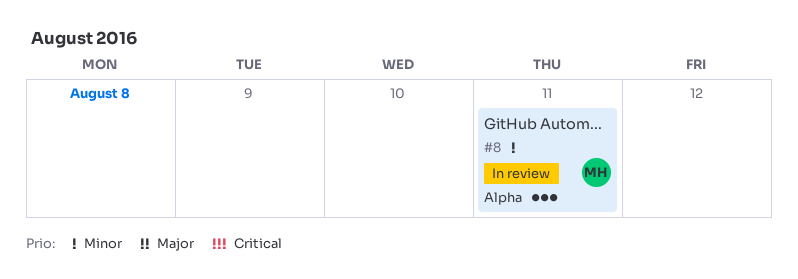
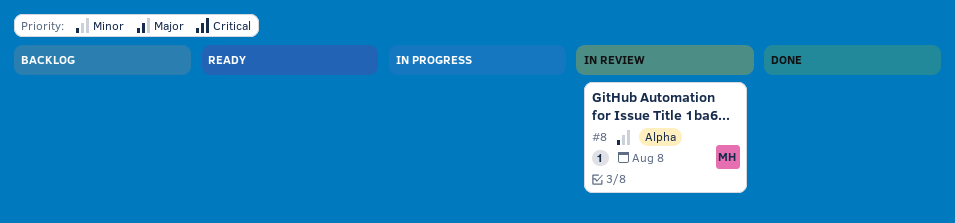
#8, estimate: 3 -> 1
#8, due: Aug 11 -> Aug 8

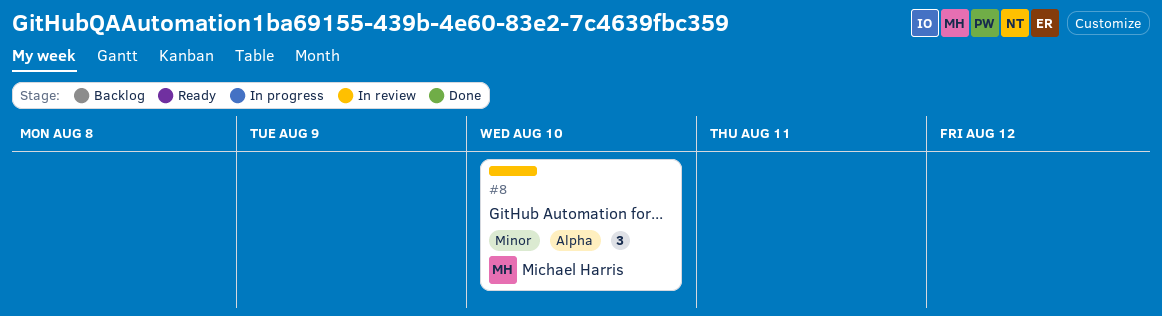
#8, estimate: 1 -> 3
#8, due: Aug 8 -> Aug 10

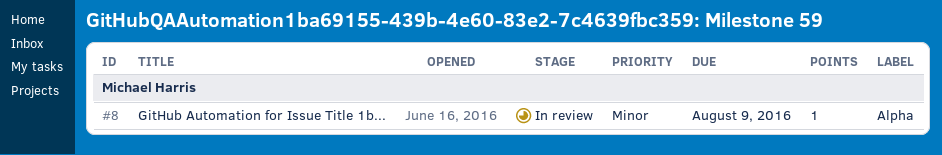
#8, estimate: 3 -> 1
#8, due: Aug 10 -> Aug 9

